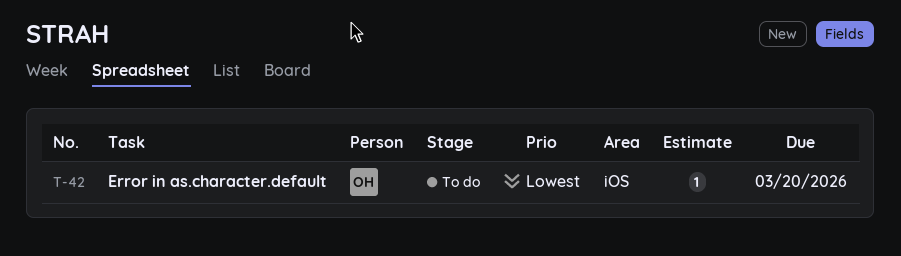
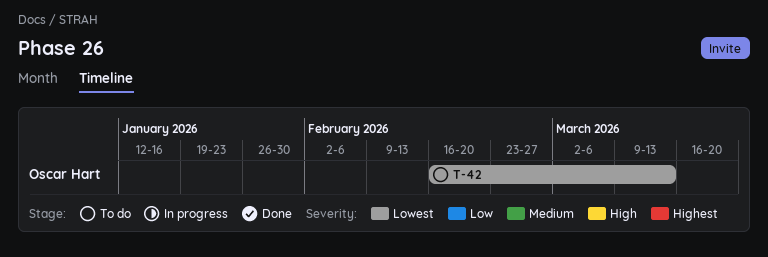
T-42, due: Mar 20 -> Mar 13

